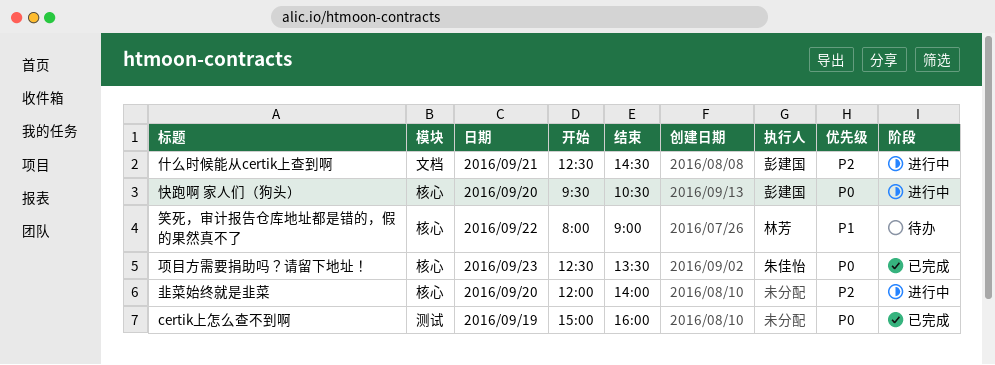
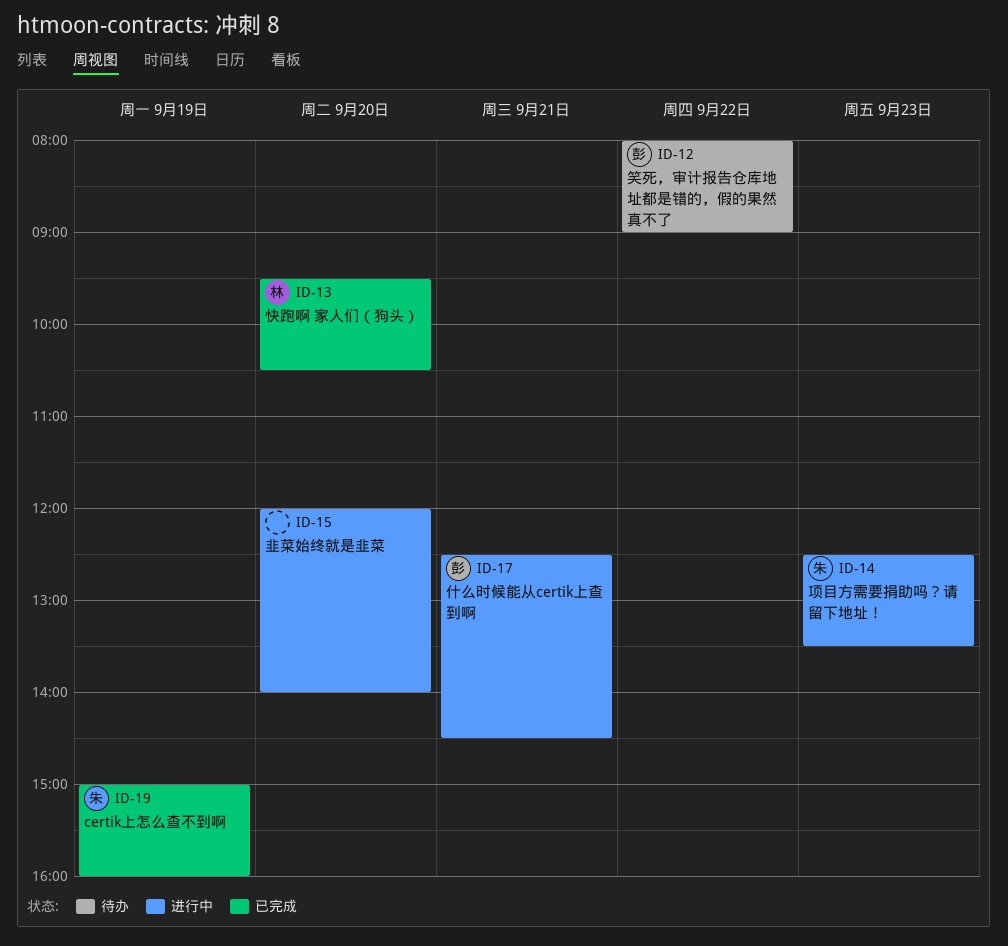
certik上怎么查不到啊, owner: none -> 朱佳怡
快跑啊 家人们（狗头）, status: 进行中 -> 已完成
快跑啊 家人们（狗头）, owner: 彭建国 -> 林芳
笑死，审计报告仓库地址都是错的，假的果然真不了, owner: 林芳 -> 彭建国
项目方需要捐助吗？请留下地址！, status: 已完成 -> 进行中

